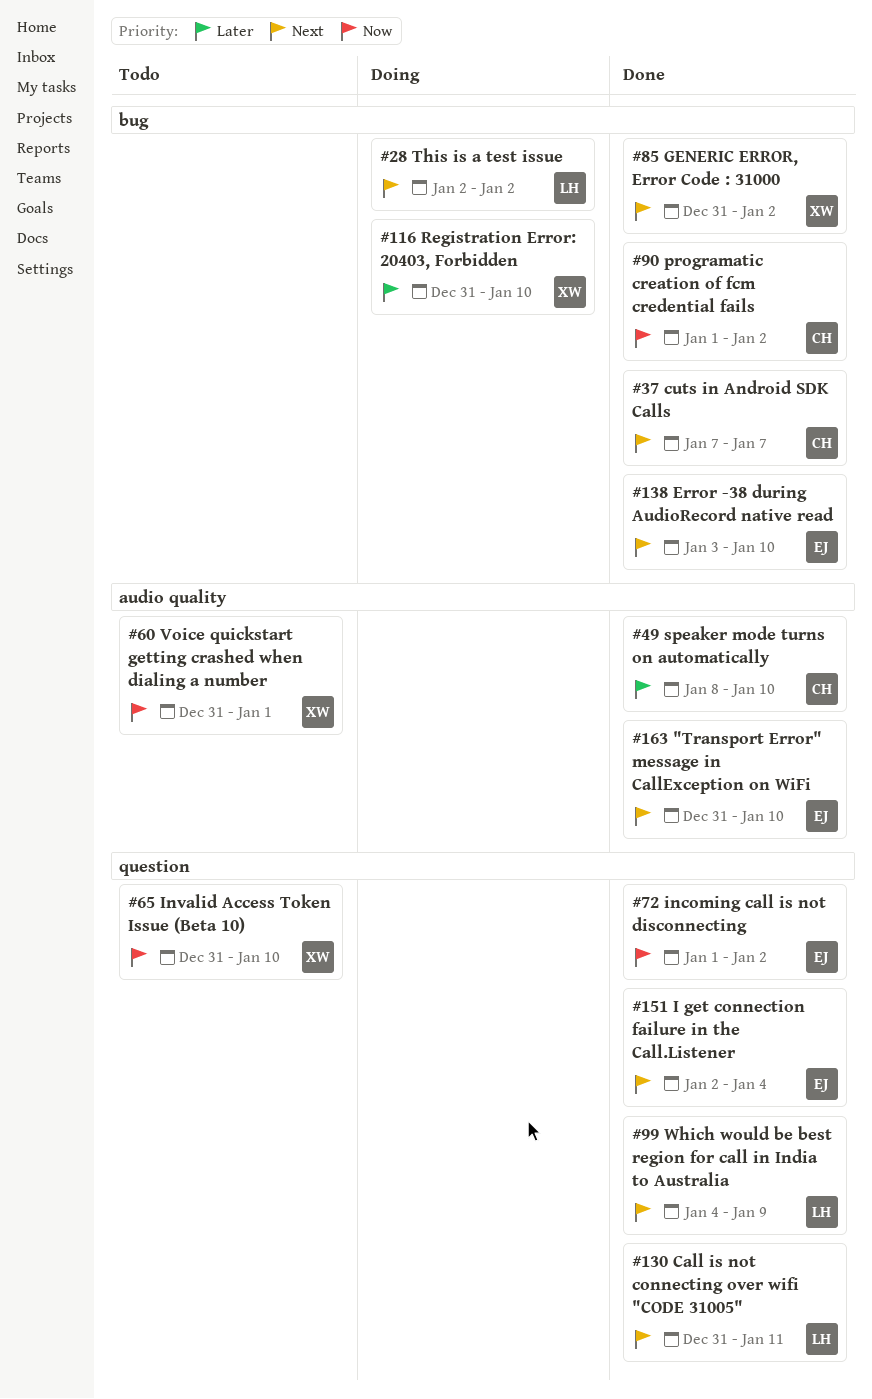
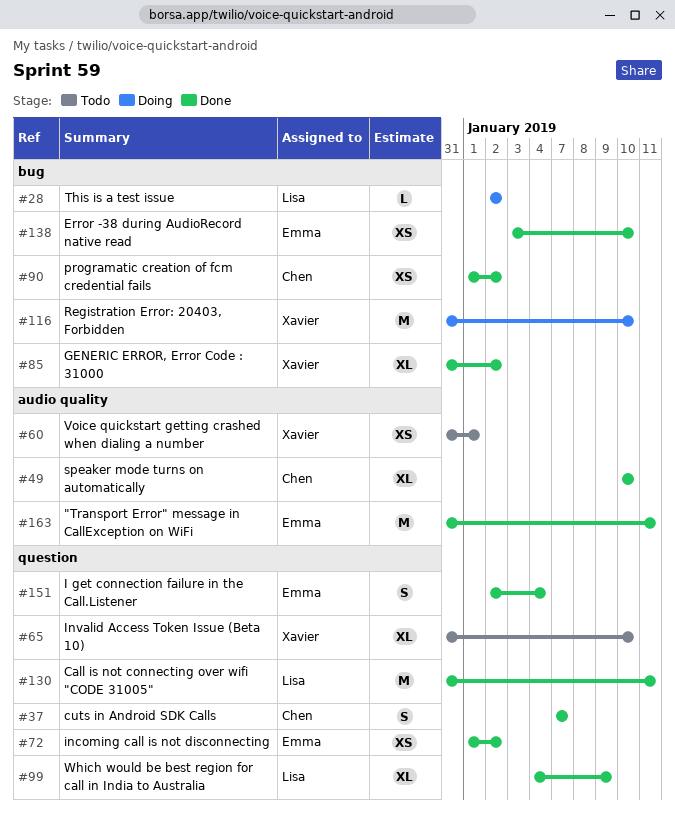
#37, label: bug -> question
#49, start: Jan 8 -> Jan 10
#163, due: Jan 10 -> Jan 11

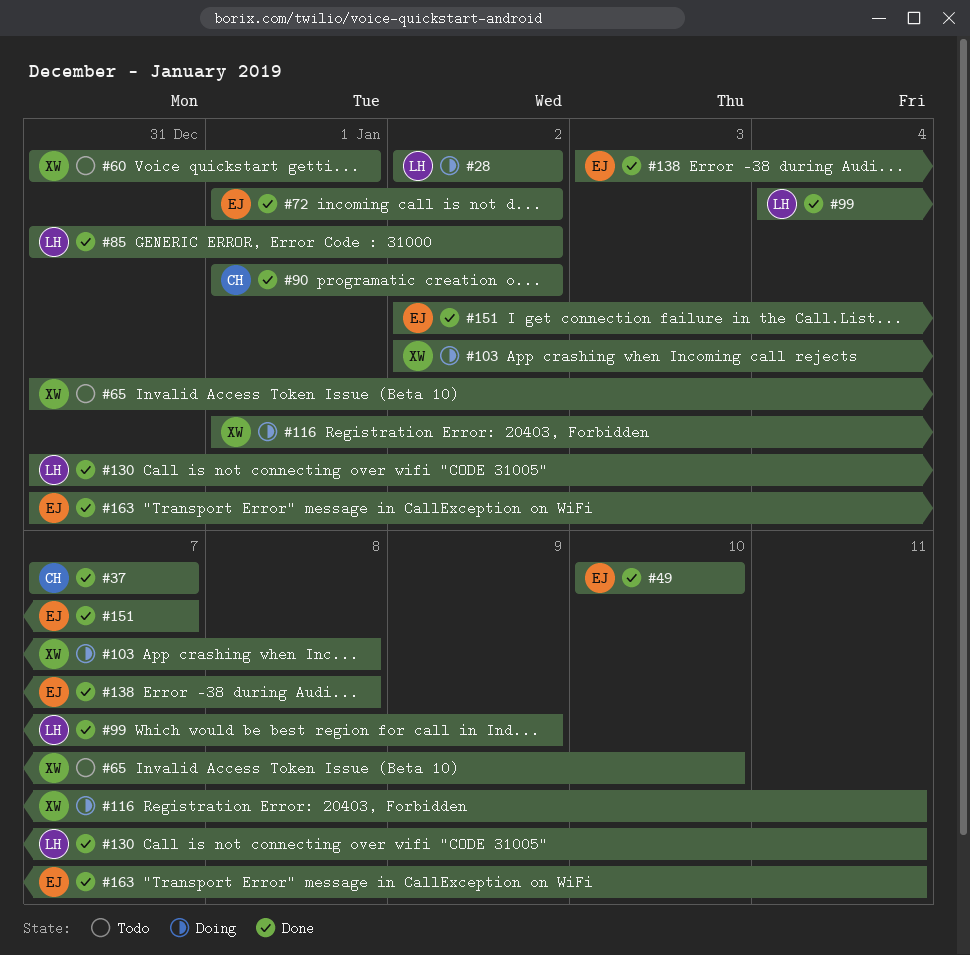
#49, owner: Chen -> Emma
#85, owner: Xavier -> Lisa
#103: none -> present
#116, start: Dec 31 -> Jan 1
#116, due: Jan 10 -> Jan 11
#138, due: Jan 10 -> Jan 8
#151, due: Jan 4 -> Jan 7

